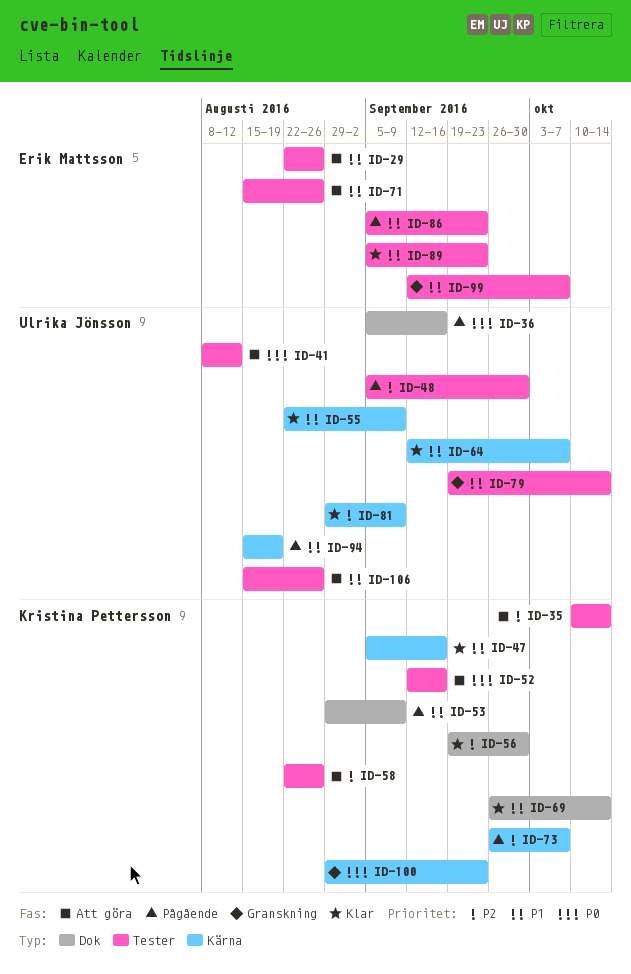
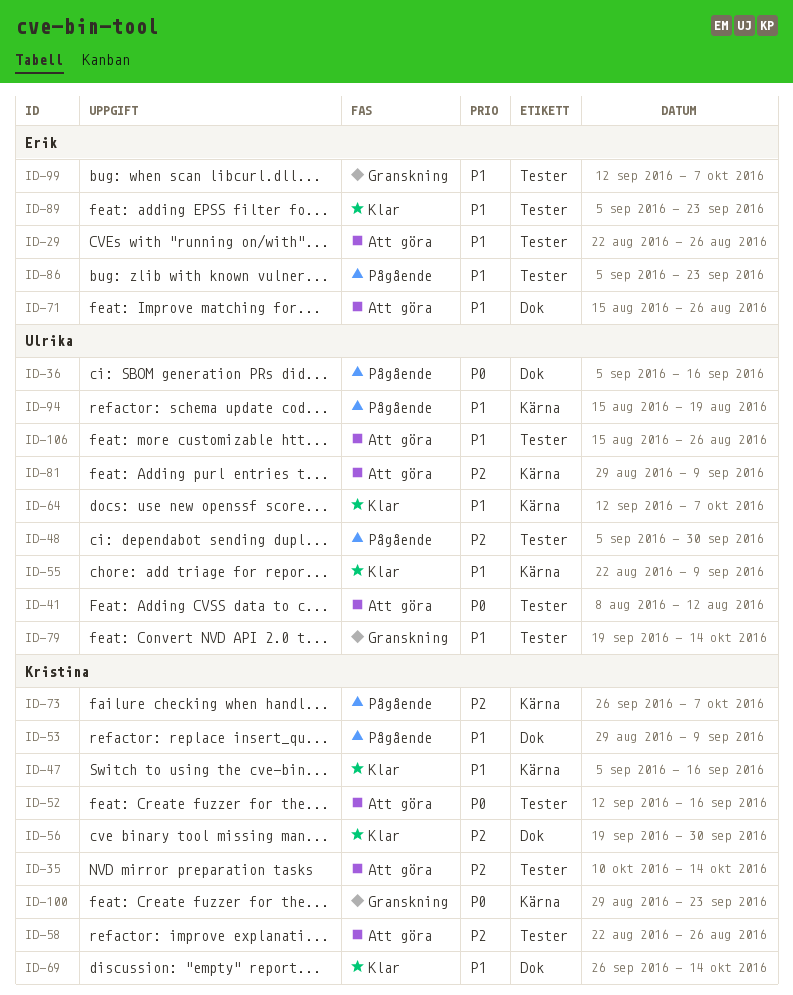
ID-71, label: Tester -> Dok
ID-81, status: Klar -> Att göra

